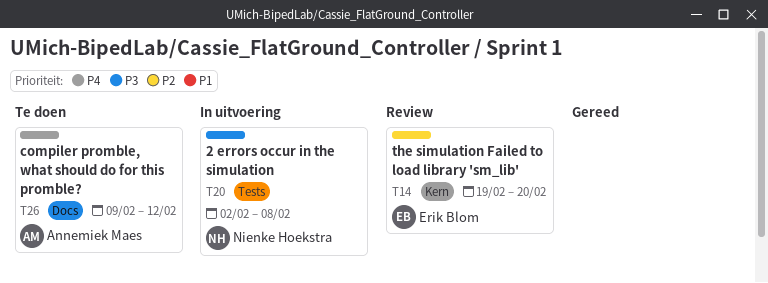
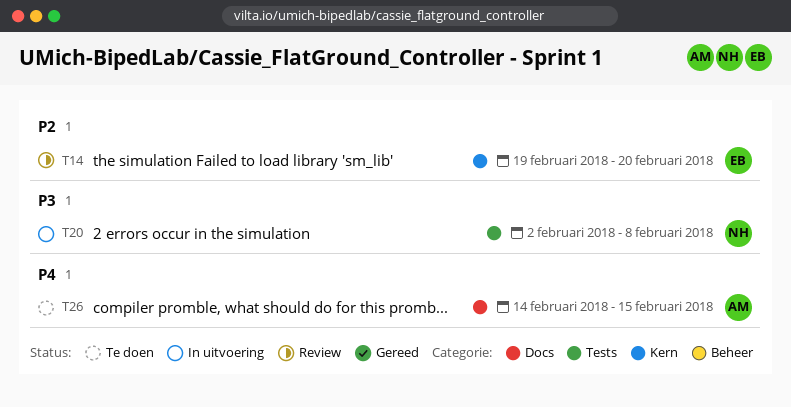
T26, start: Feb 9 -> Feb 14
T26, due: Feb 12 -> Feb 15

